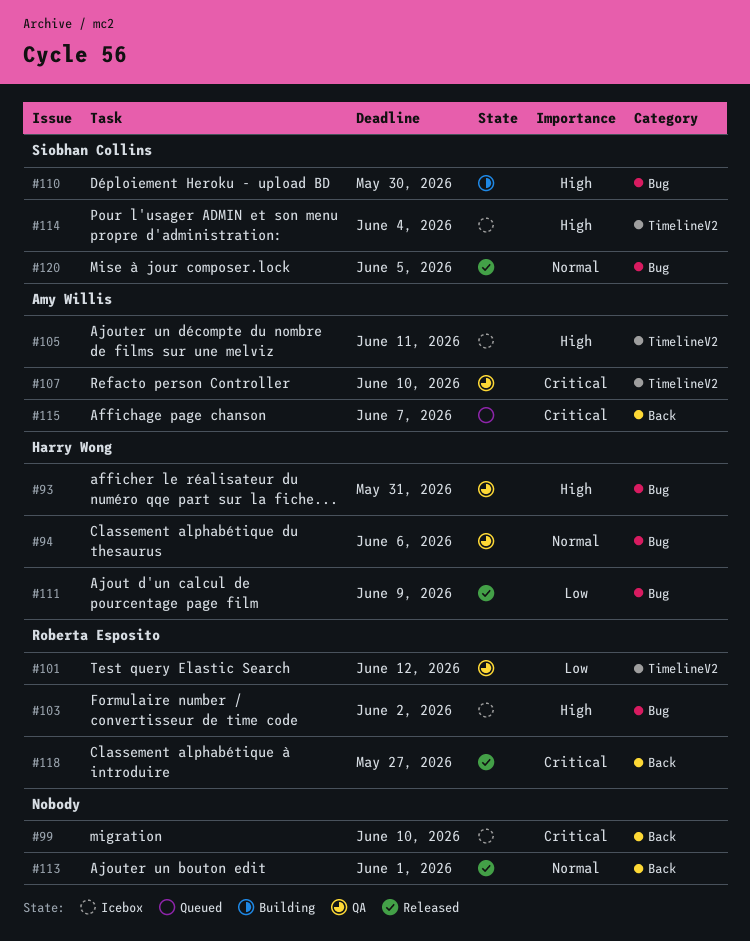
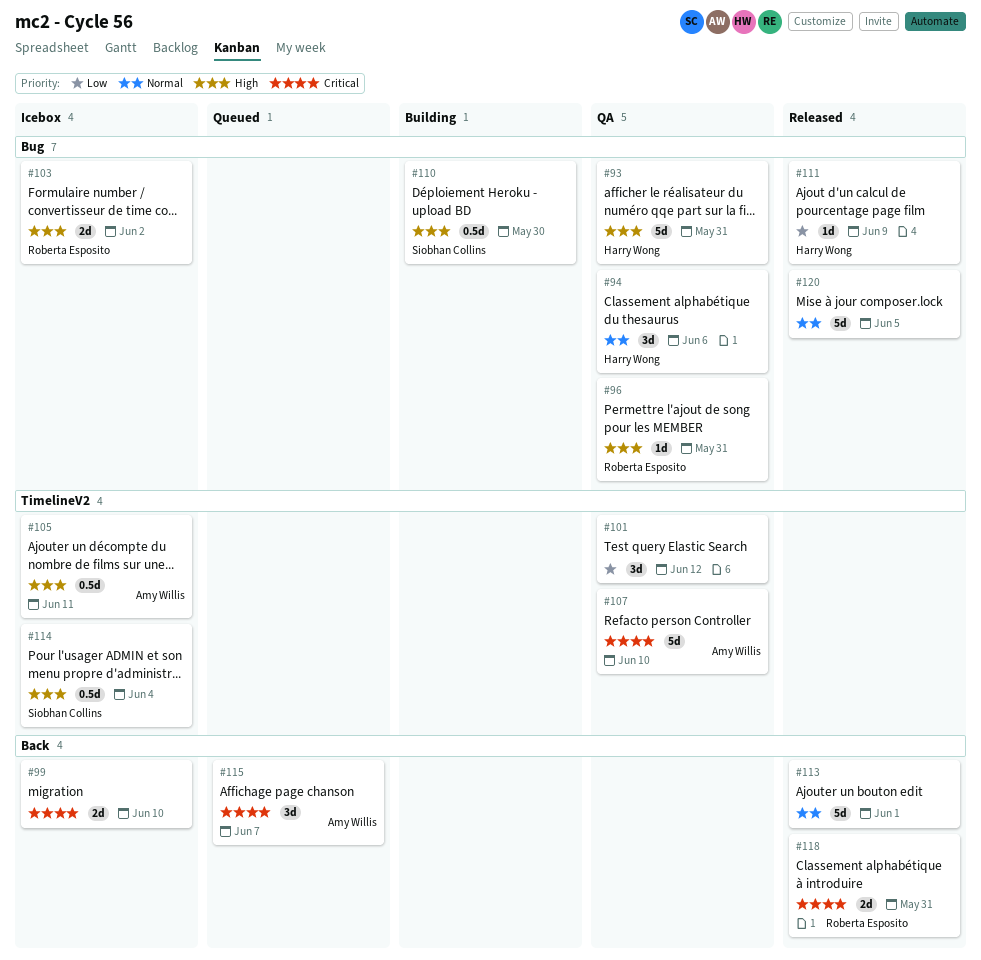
#96: none -> present
#101, owner: Roberta Esposito -> none
#118, due: May 27 -> May 31
#120, owner: Siobhan Collins -> none

